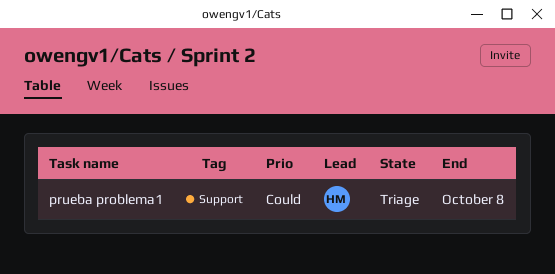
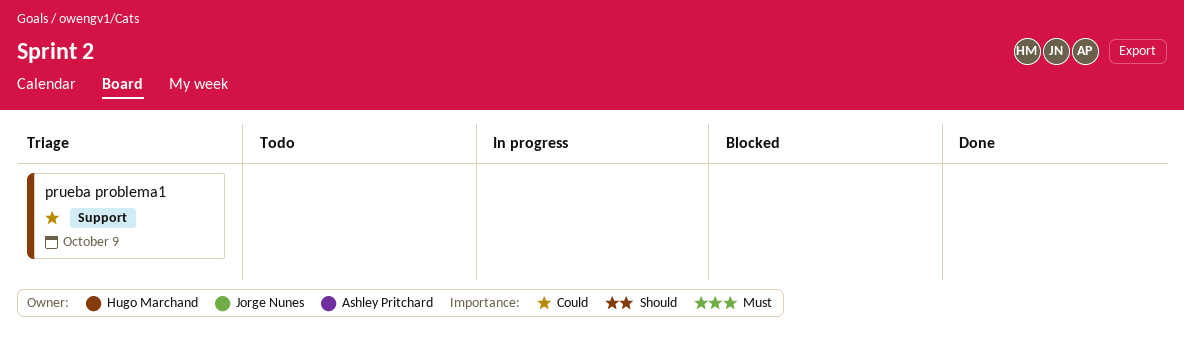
prueba problema1, due: Oct 8 -> Oct 9

